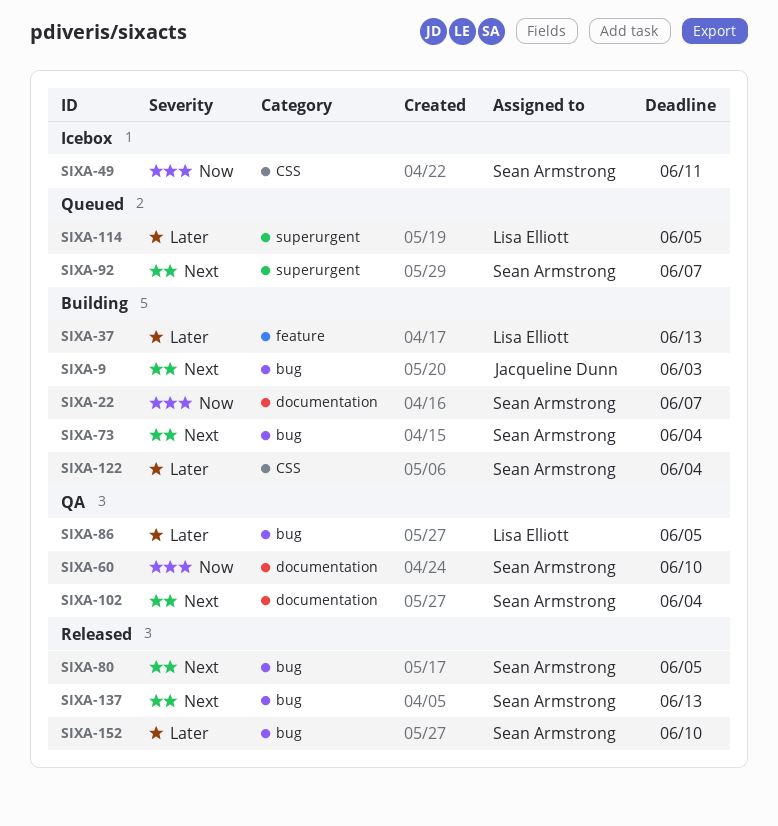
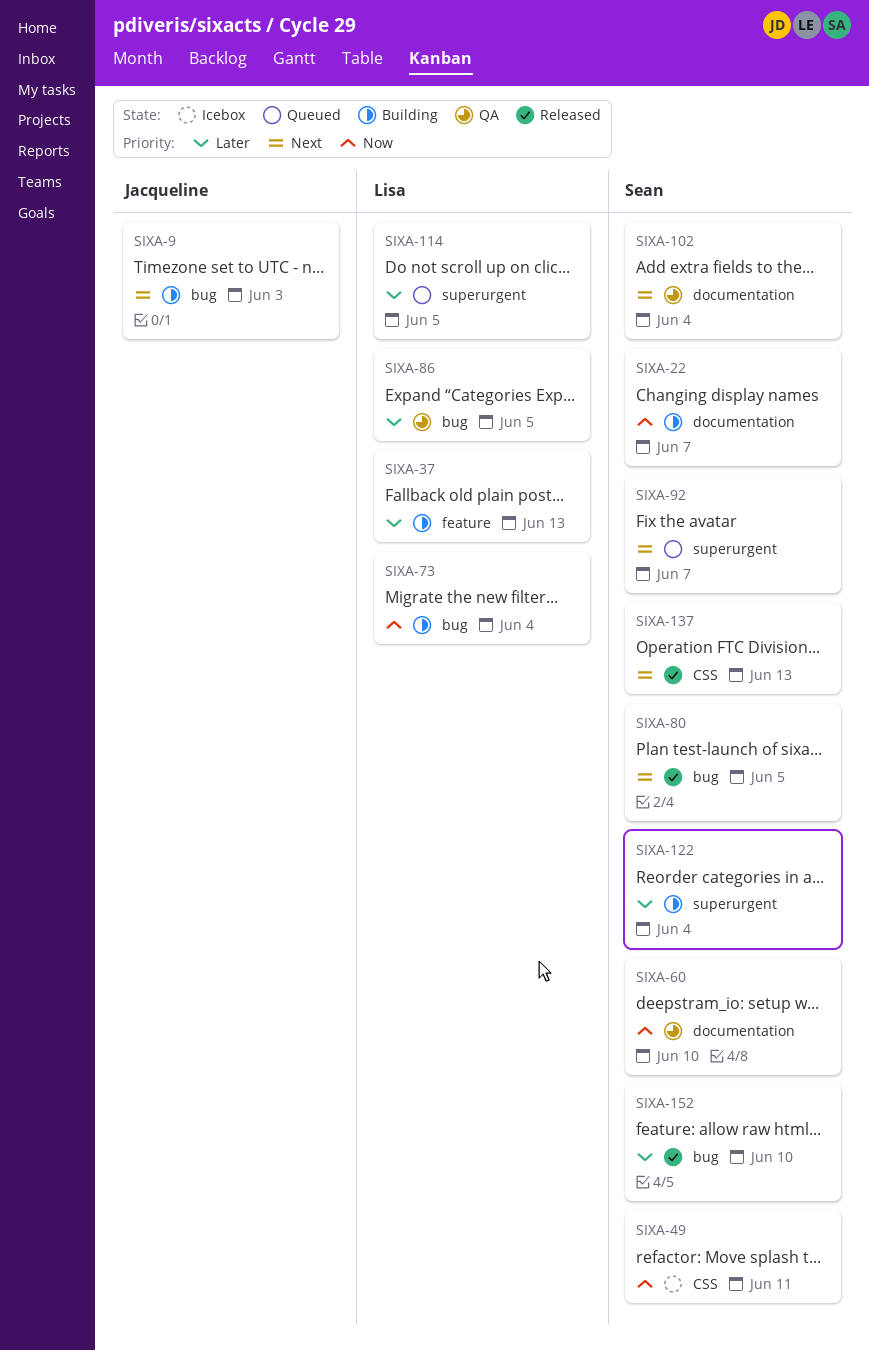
SIXA-73, owner: Sean Armstrong -> Lisa Elliott
SIXA-73, priority: Next -> Now
SIXA-122, label: CSS -> superurgent
SIXA-137, label: bug -> CSS

